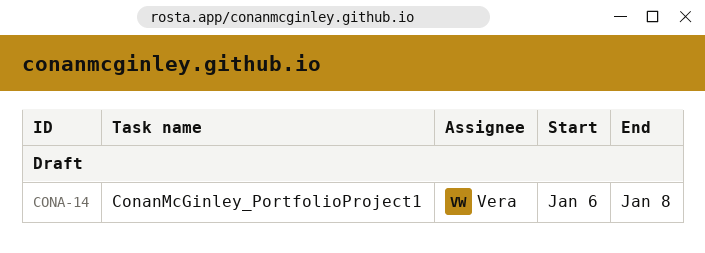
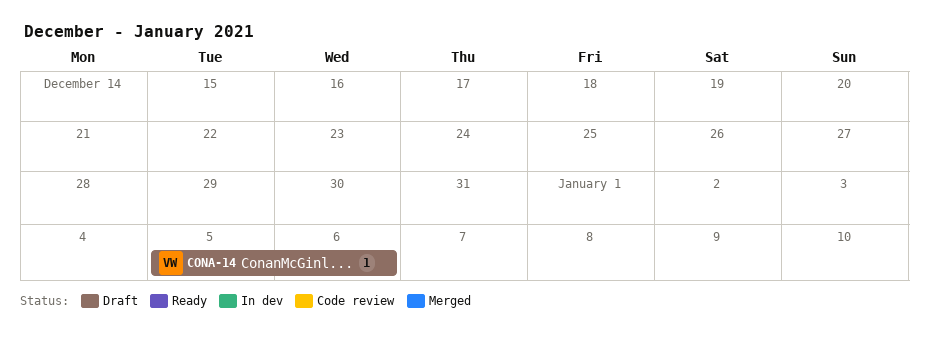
CONA-14, start: Jan 6 -> Jan 5
CONA-14, due: Jan 8 -> Jan 6

